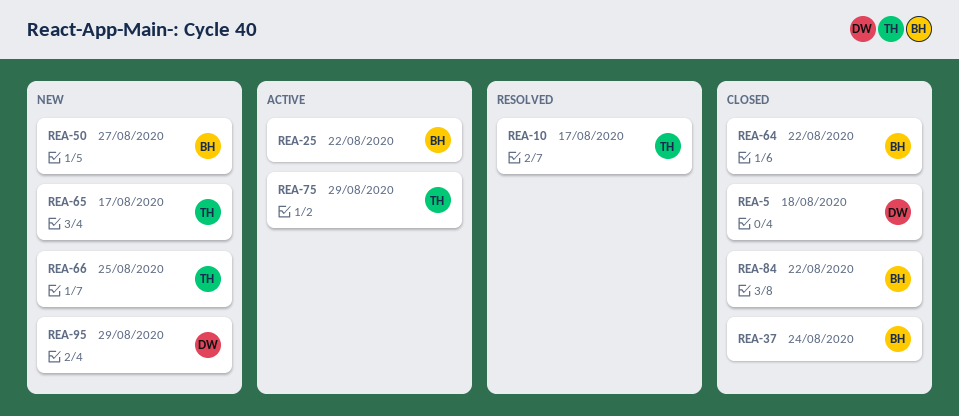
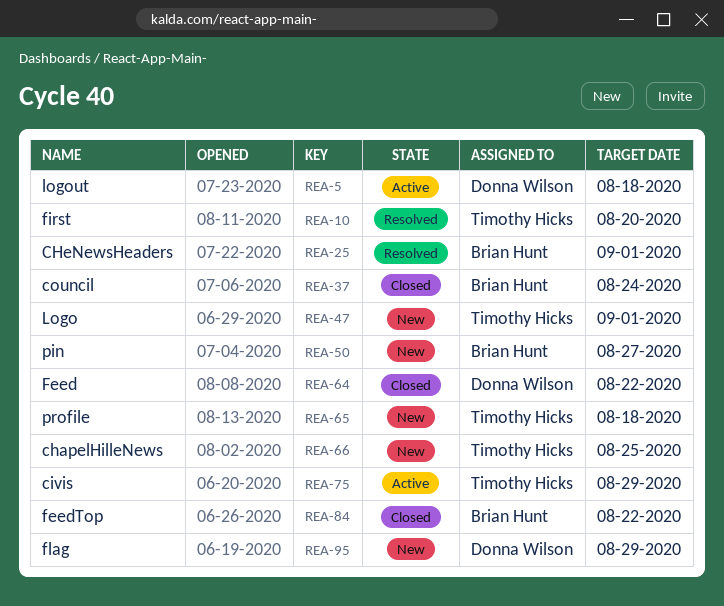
REA-5, status: Closed -> Active
REA-10, due: Aug 17 -> Aug 20
REA-25, status: Active -> Resolved
REA-25, due: Aug 22 -> Sep 1
REA-47: none -> present
REA-64, owner: Brian Hunt -> Donna Wilson
REA-65, due: Aug 17 -> Aug 18

